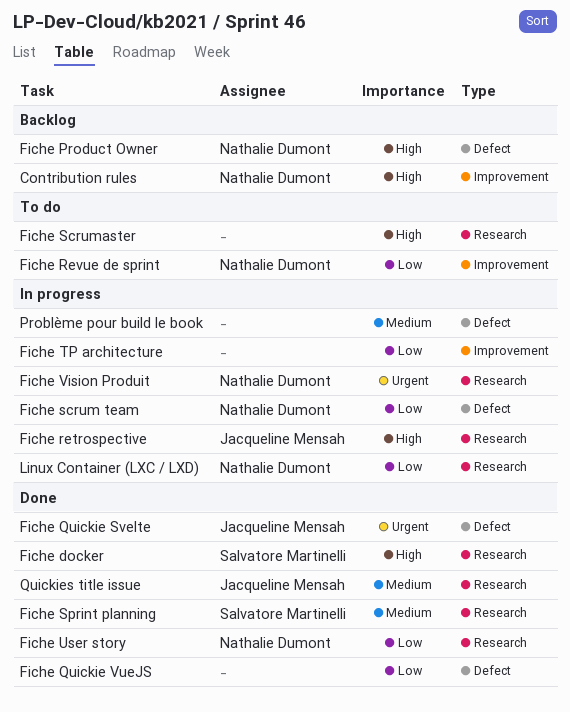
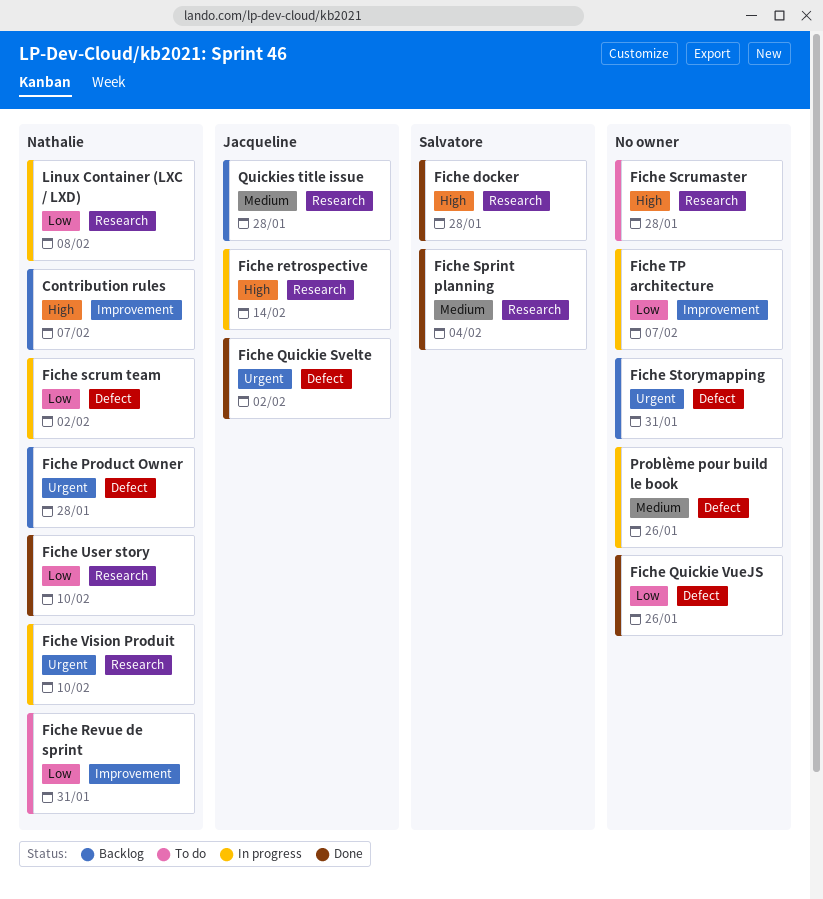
Fiche Product Owner, priority: High -> Urgent
Fiche Storymapping: none -> present
Quickies title issue, status: Done -> Backlog

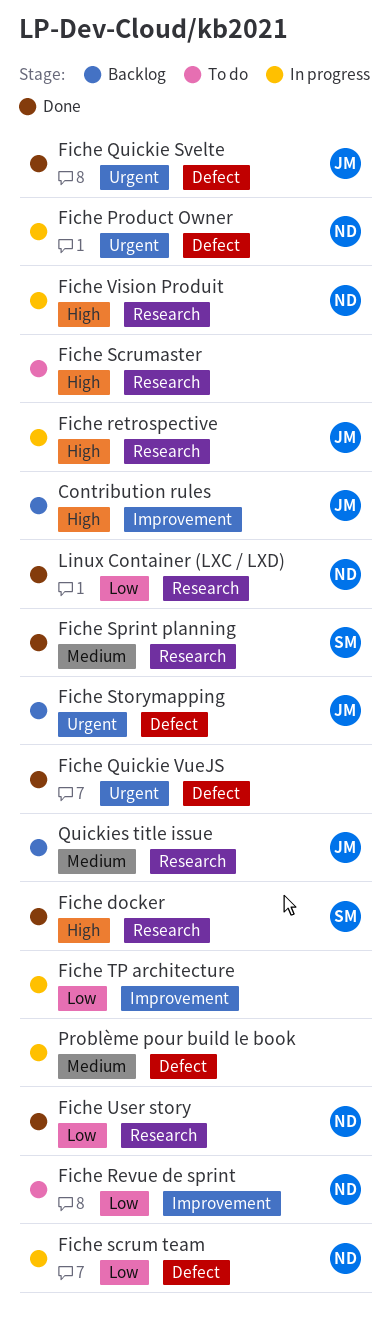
Contribution rules, owner: Nathalie -> Jacqueline
Fiche Product Owner, status: Backlog -> In progress
Fiche Quickie VueJS, priority: Low -> Urgent
Fiche Storymapping, owner: none -> Jacqueline
Fiche Vision Produit, priority: Urgent -> High
Linux Container (LXC / LXD), status: In progress -> Done

